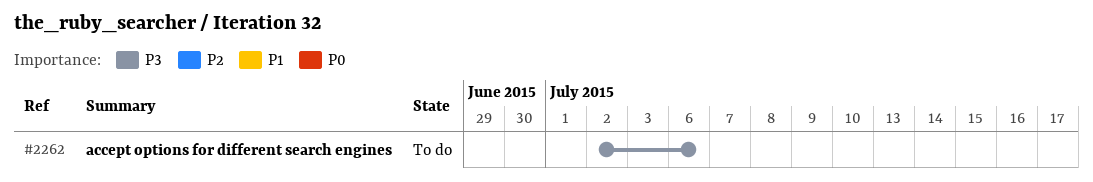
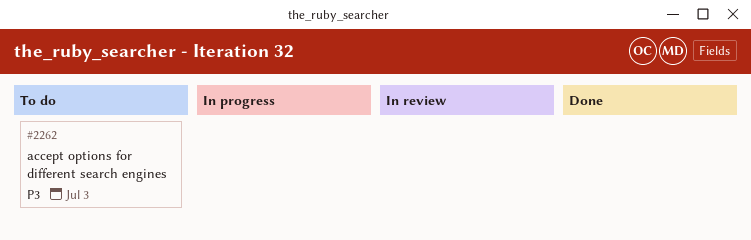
#2262, due: Jul 6 -> Jul 3

